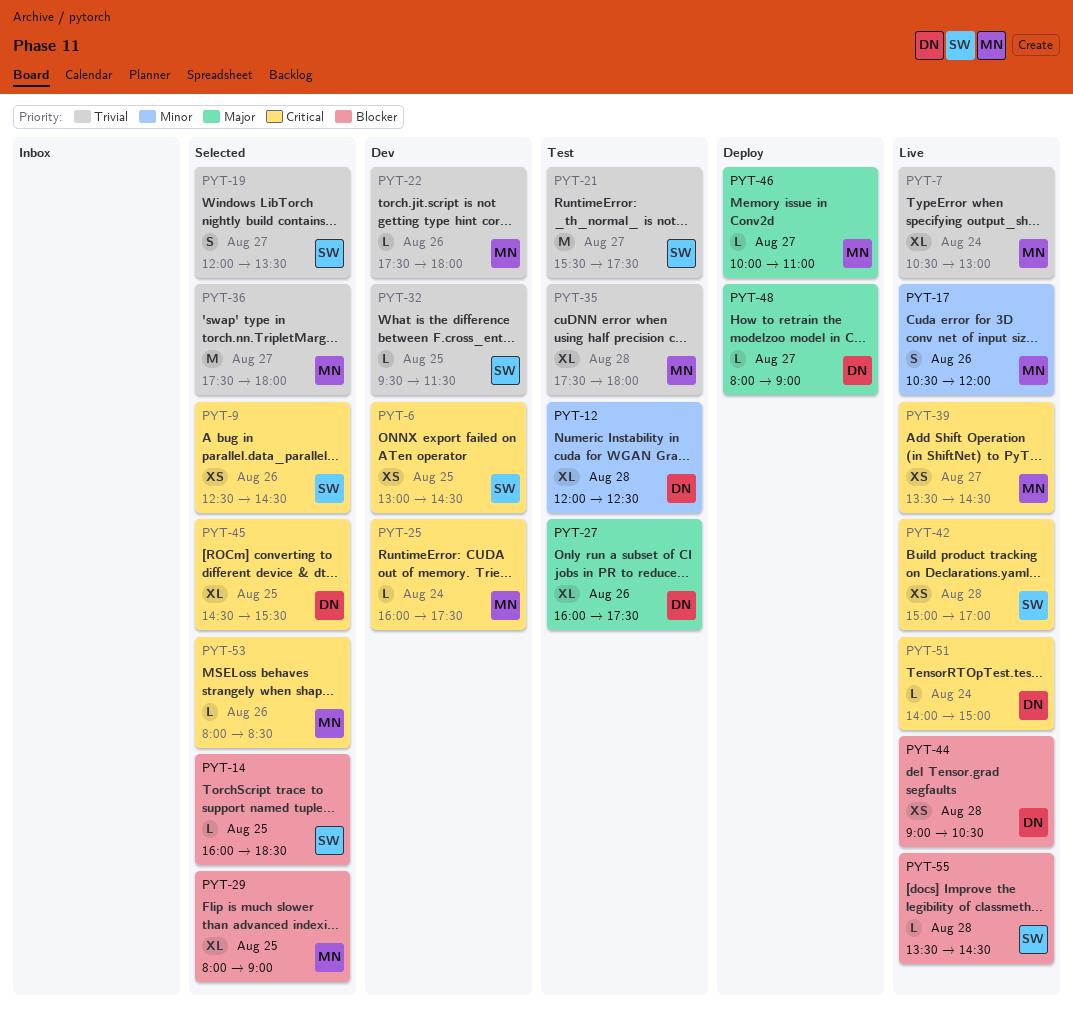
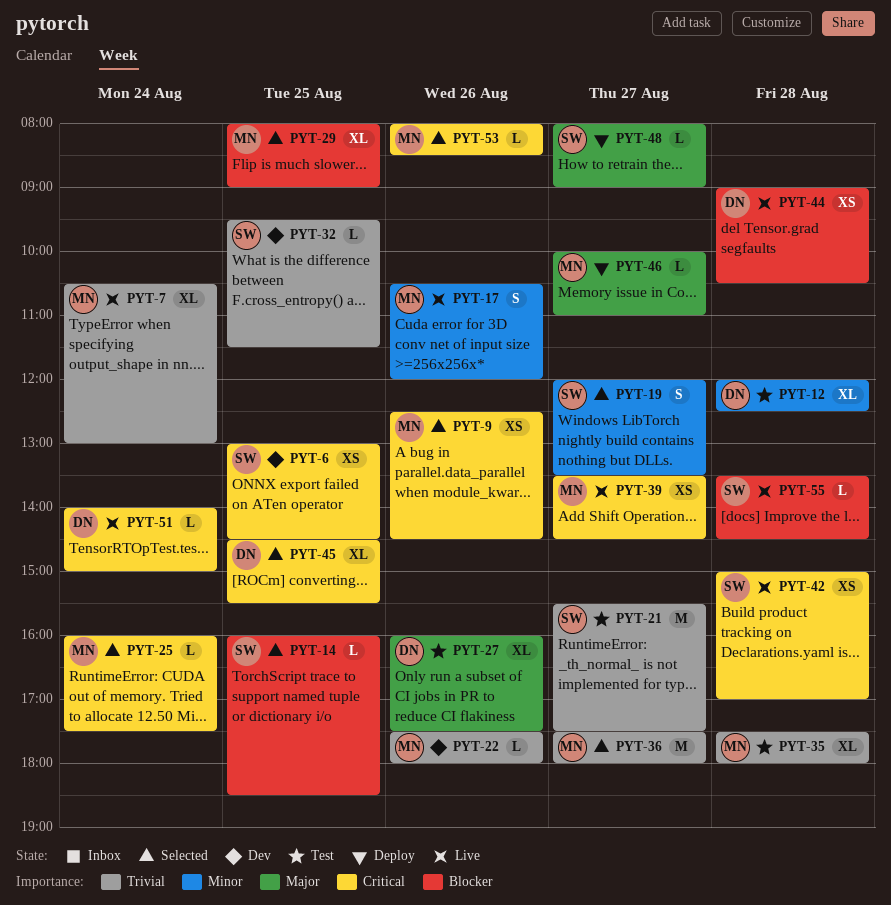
PYT-9, owner: SW -> MN
PYT-19, priority: Trivial -> Minor
PYT-25, status: Dev -> Selected
PYT-48, owner: DN -> SW

